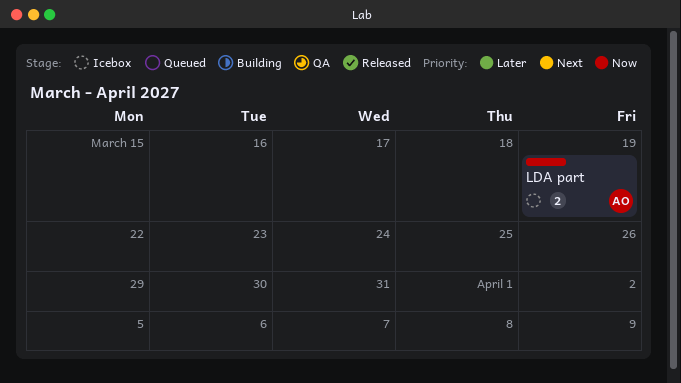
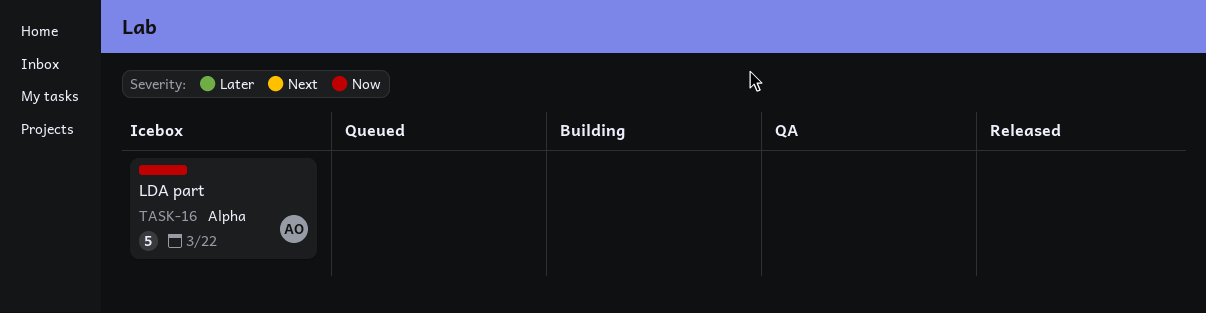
LDA part, estimate: 2 -> 5
LDA part, due: Mar 19 -> Mar 22

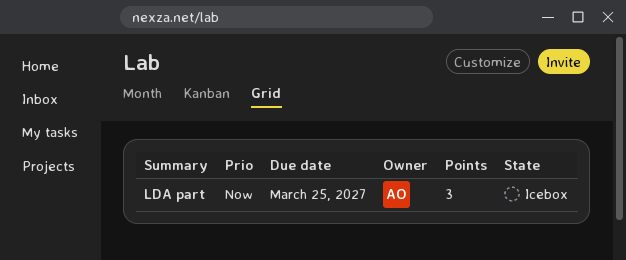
LDA part, estimate: 5 -> 3
LDA part, due: Mar 22 -> Mar 25

